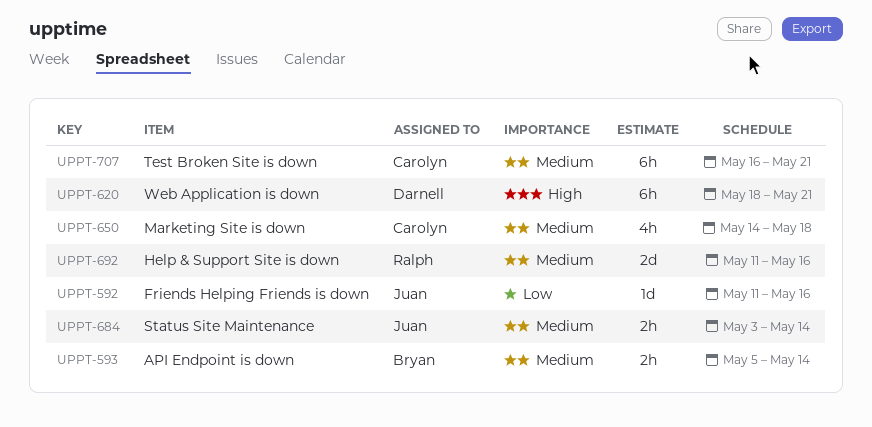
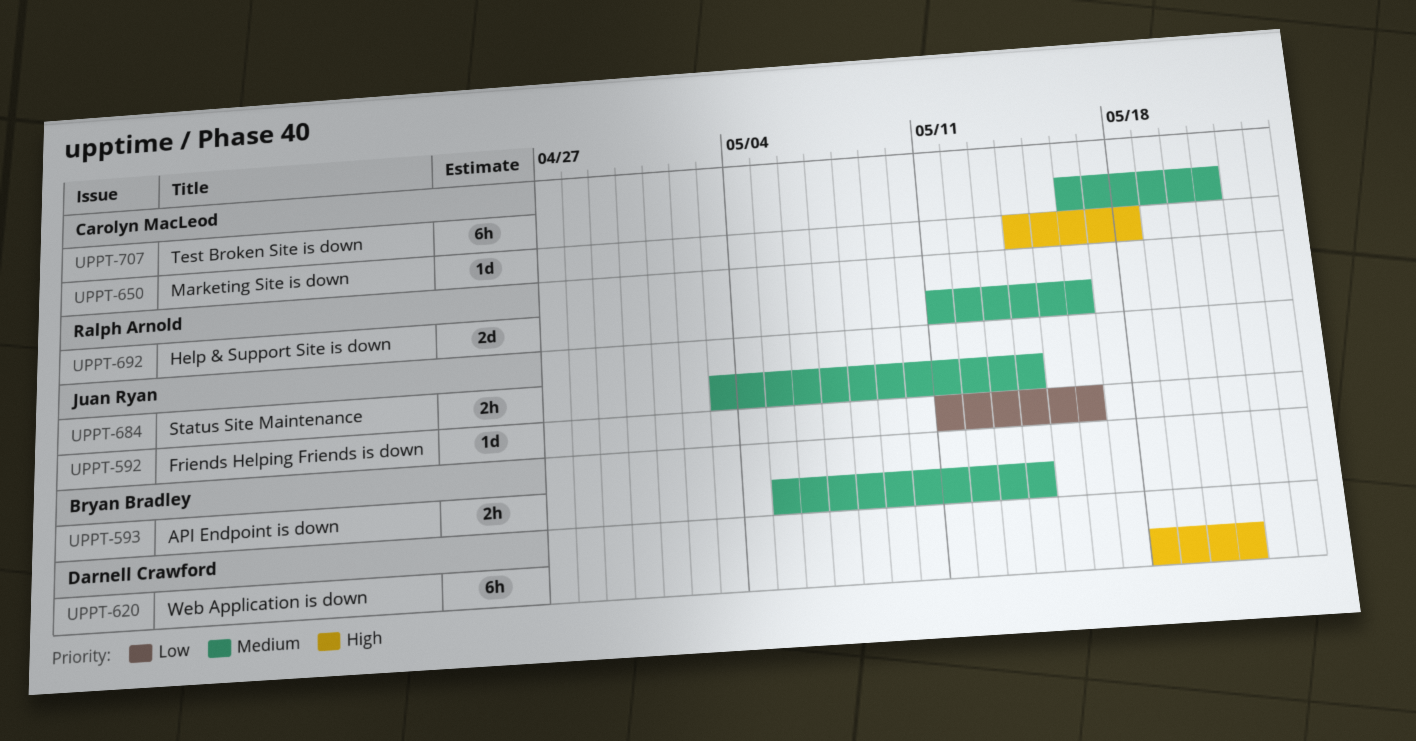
UPPT-650, priority: Medium -> High
UPPT-650, estimate: 4h -> 1d

